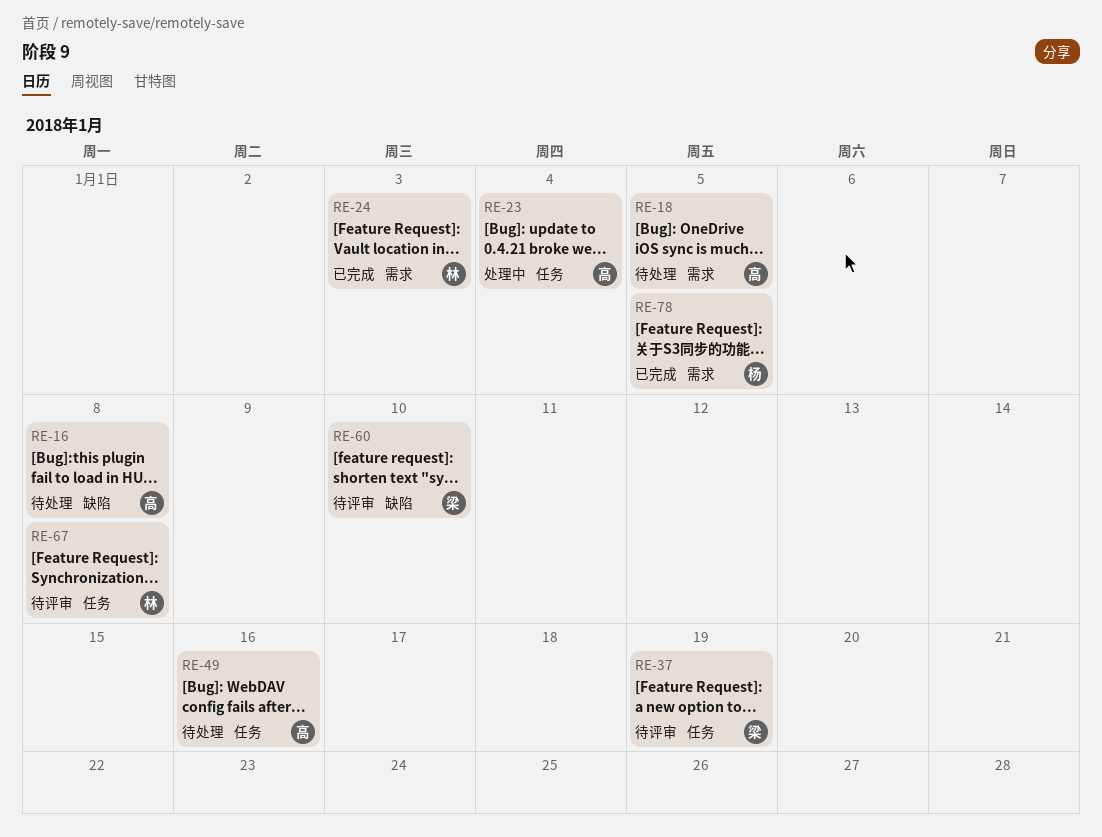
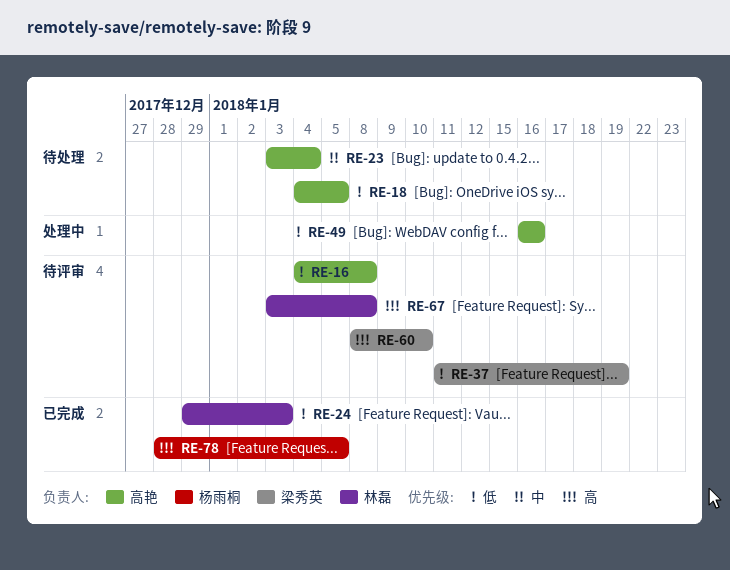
RE-16, status: 待处理 -> 待评审
RE-23, status: 处理中 -> 待处理
RE-49, status: 待处理 -> 处理中

